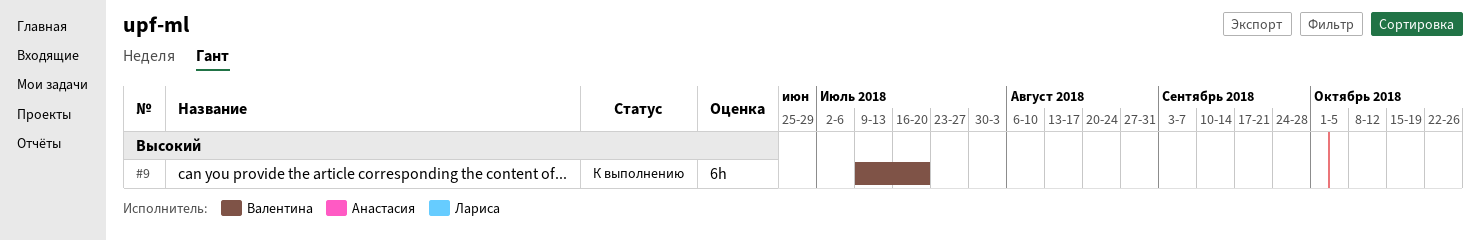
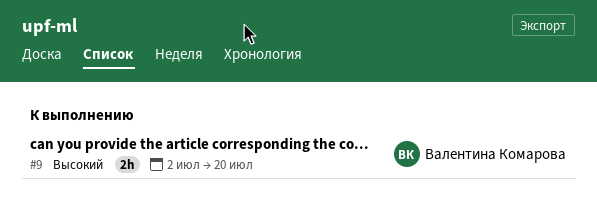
#9, estimate: 6h -> 2h
#9, start: Jul 9 -> Jul 2

